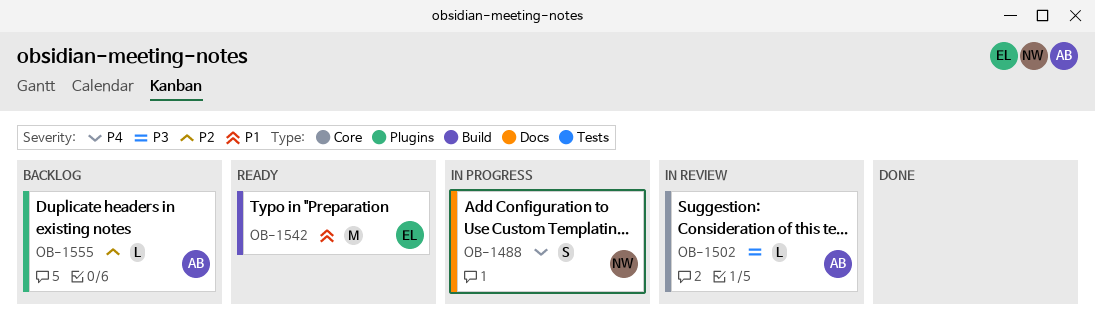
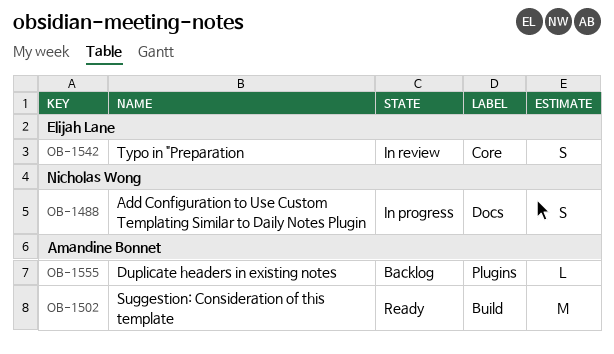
OB-1502, status: In review -> Ready
OB-1502, label: Core -> Build
OB-1502, estimate: L -> M
OB-1542, status: Ready -> In review
OB-1542, label: Build -> Core
OB-1542, estimate: M -> S

